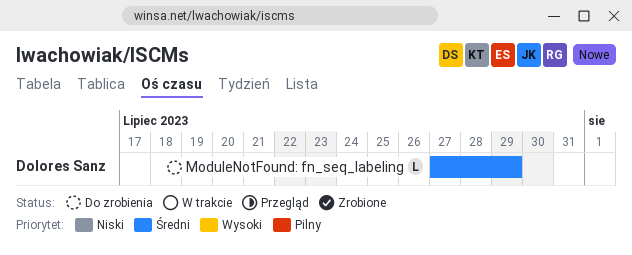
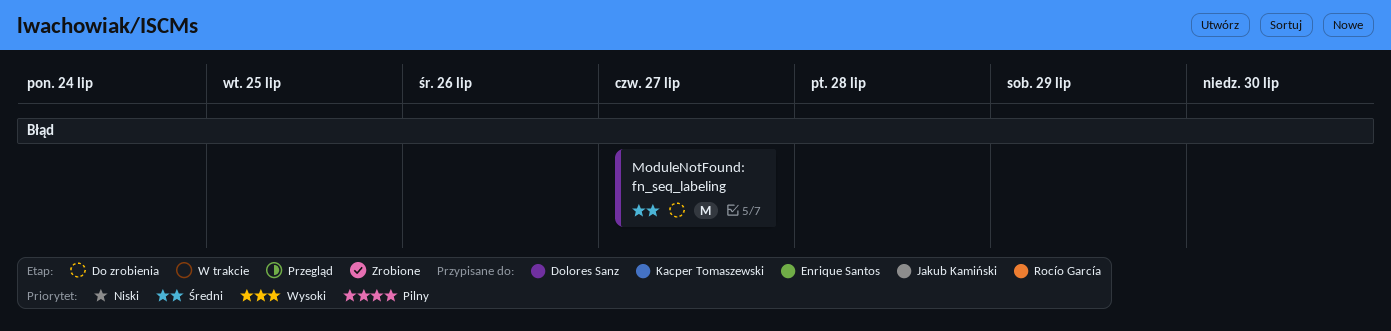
ModuleNotFound: fn_seq_labeling, estimate: L -> M
ModuleNotFound: fn_seq_labeling, due: Jul 29 -> Jul 27

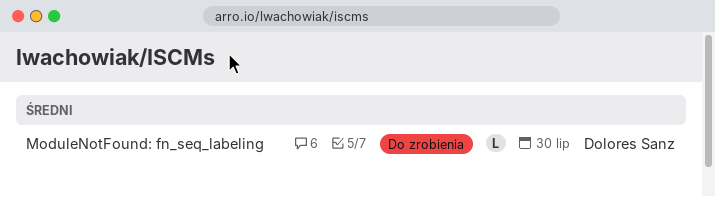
ModuleNotFound: fn_seq_labeling, estimate: M -> L
ModuleNotFound: fn_seq_labeling, due: Jul 27 -> Jul 30

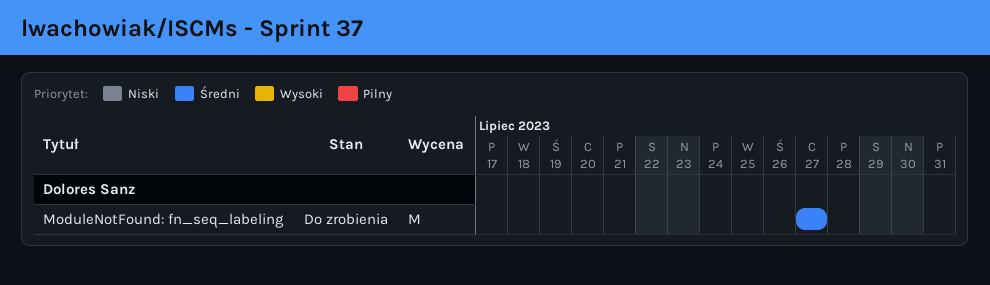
ModuleNotFound: fn_seq_labeling, estimate: L -> M
ModuleNotFound: fn_seq_labeling, due: Jul 30 -> Jul 27

